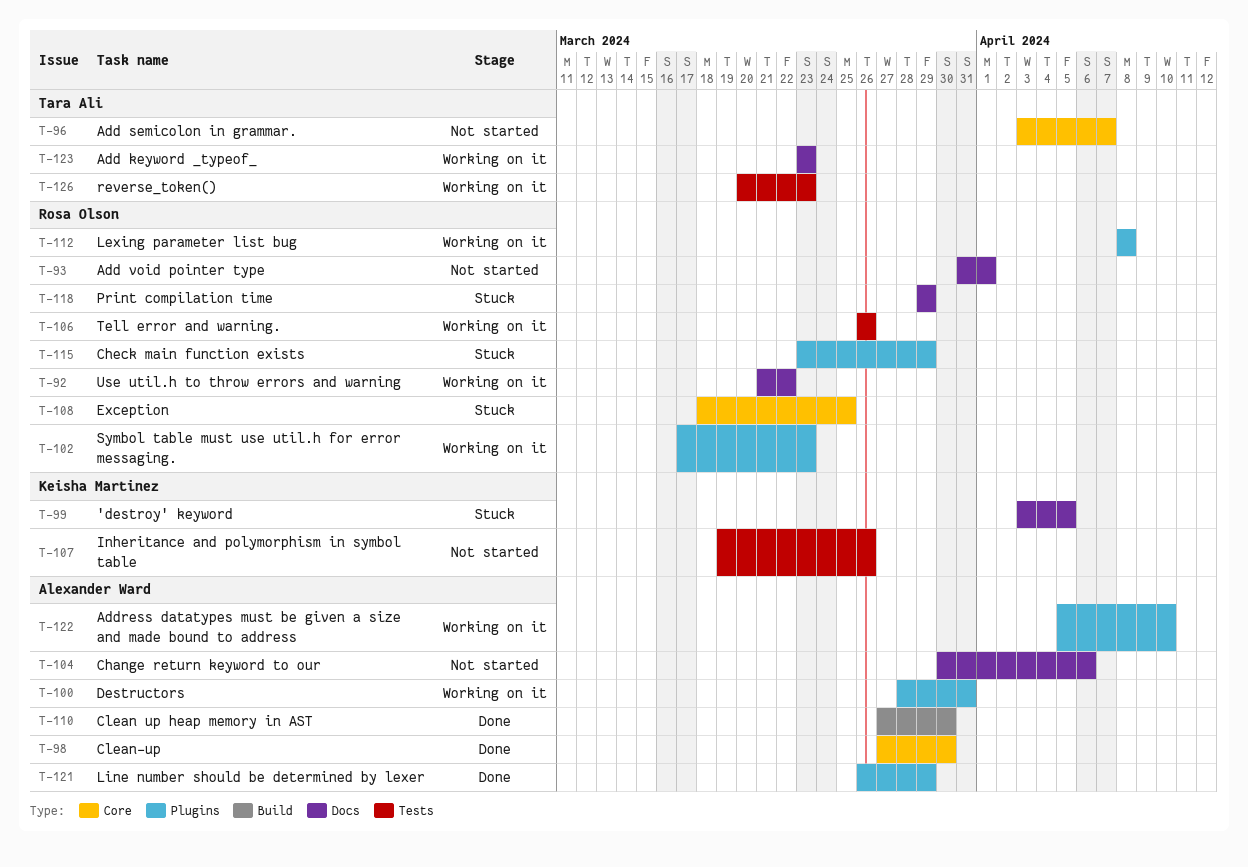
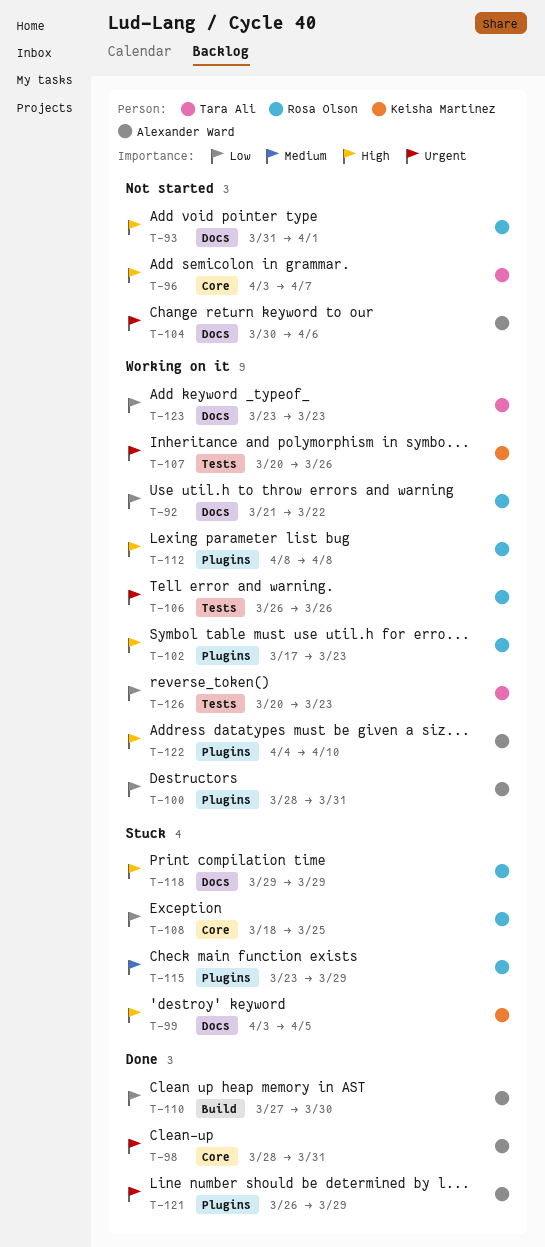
T-98, start: Mar 27 -> Mar 28
T-98, due: Mar 30 -> Mar 31
T-107, status: Not started -> Working on it
T-107, start: Mar 19 -> Mar 20
T-122, start: Apr 5 -> Apr 4

